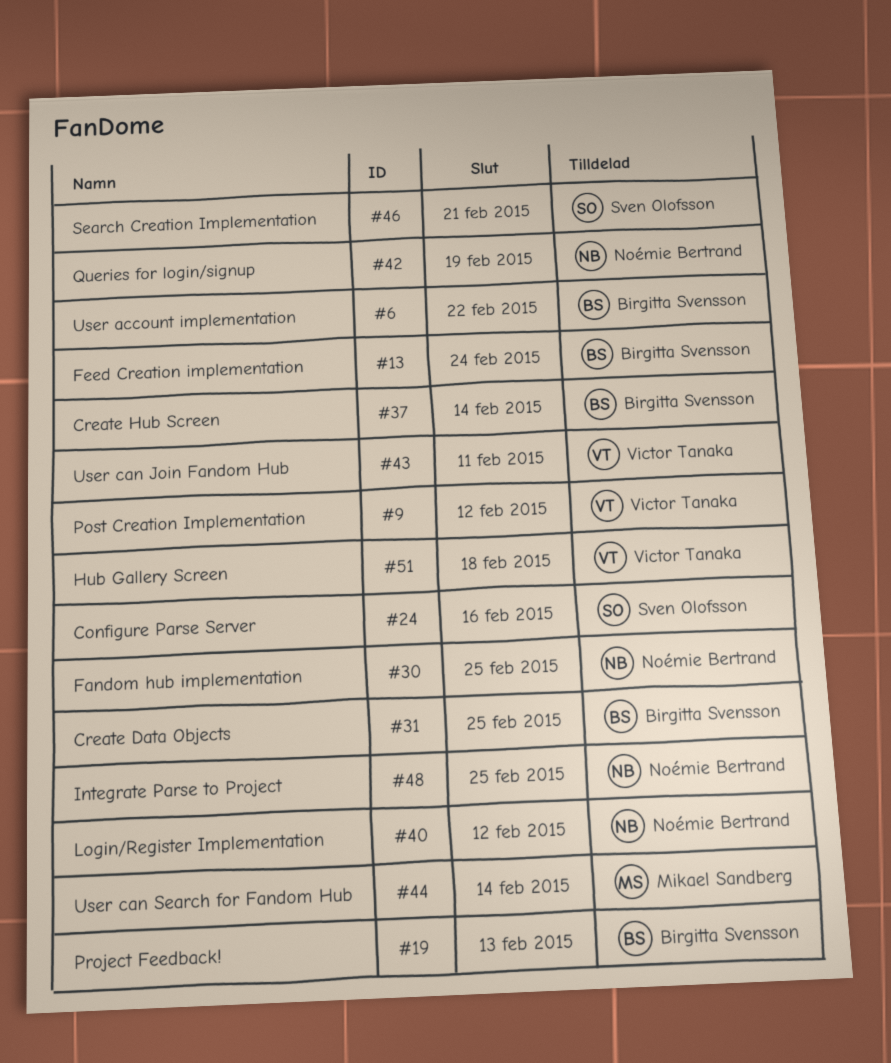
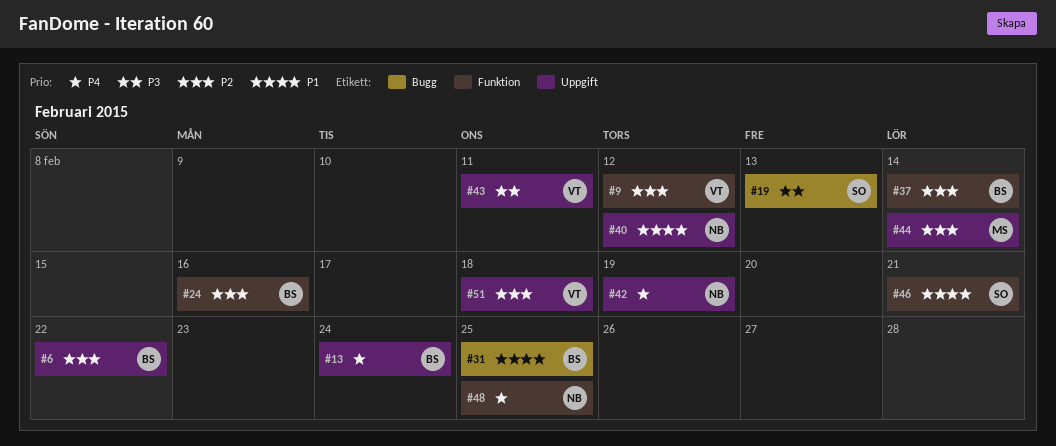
#19, owner: Birgitta Svensson -> Sven Olofsson
#24, owner: Sven Olofsson -> Birgitta Svensson
#30: present -> none

